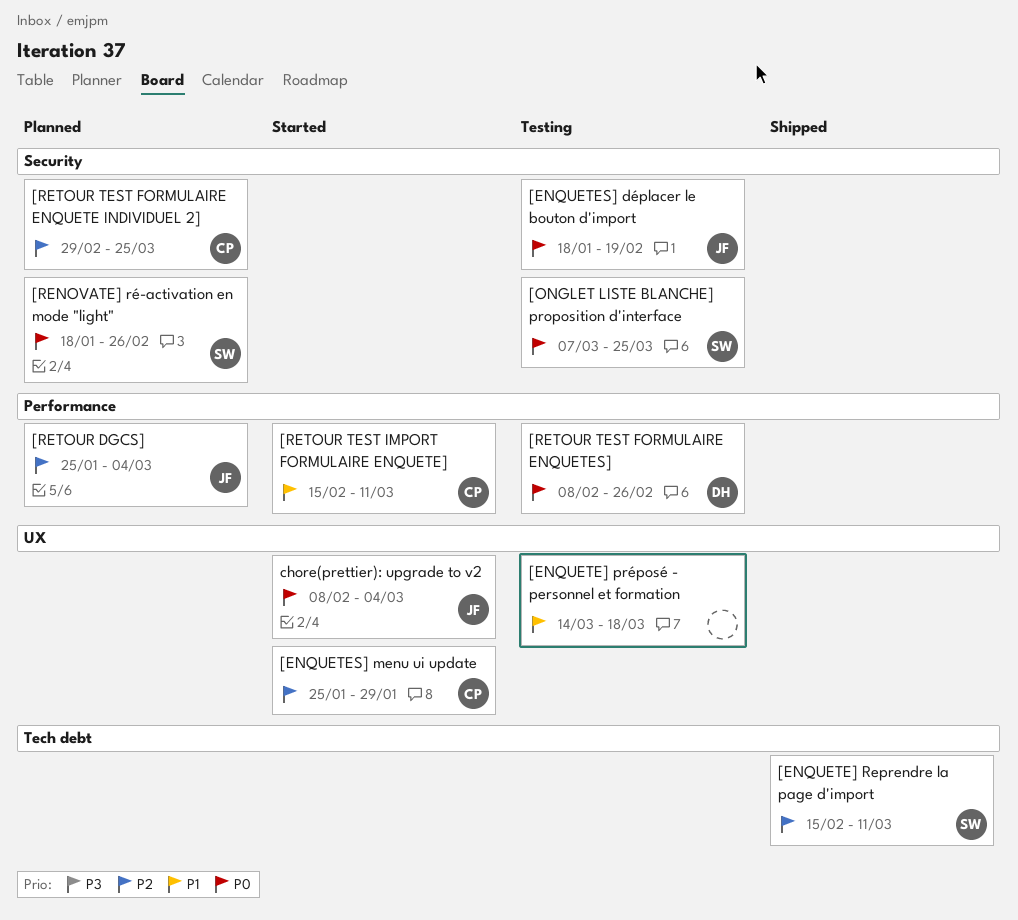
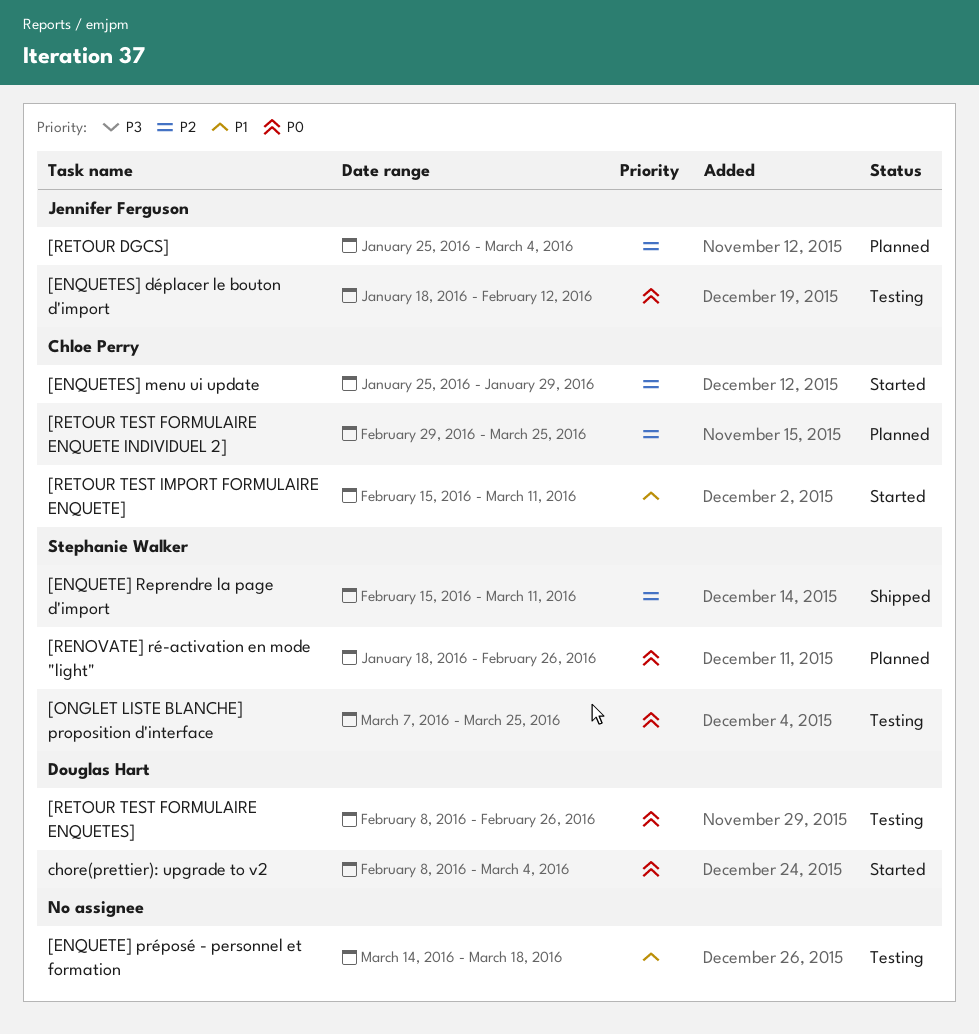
[ENQUETES] déplacer le bouton d'import, due: Feb 19 -> Feb 12
chore(prettier): upgrade to v2, owner: Jennifer Ferguson -> Douglas Hart

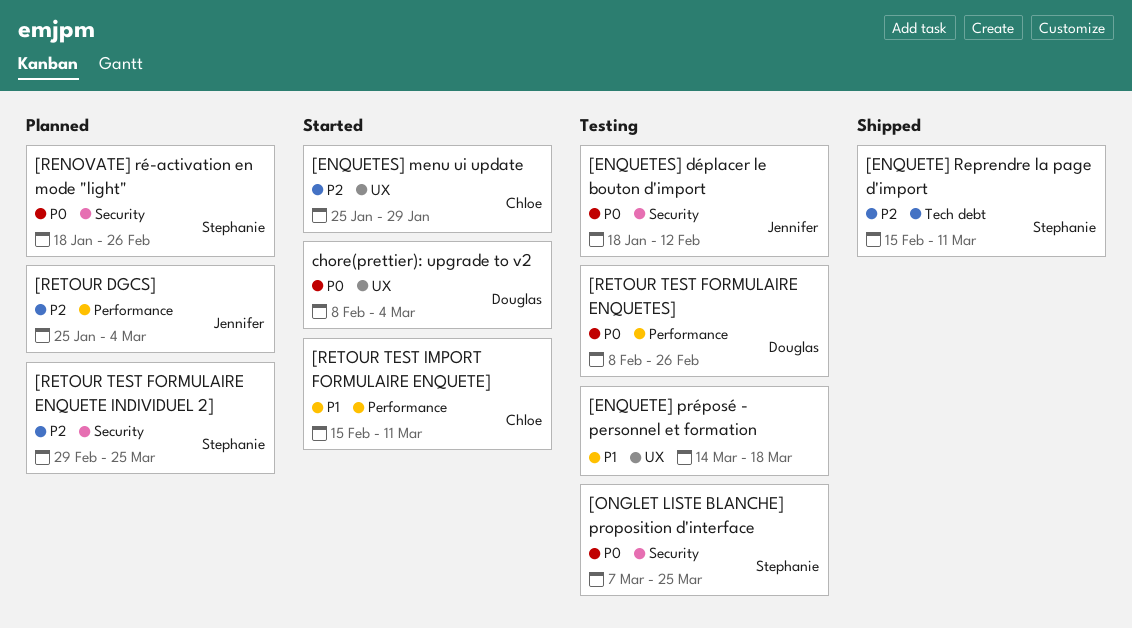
[RETOUR TEST FORMULAIRE ENQUETE INDIVIDUEL 2], owner: Chloe Perry -> Stephanie Walker

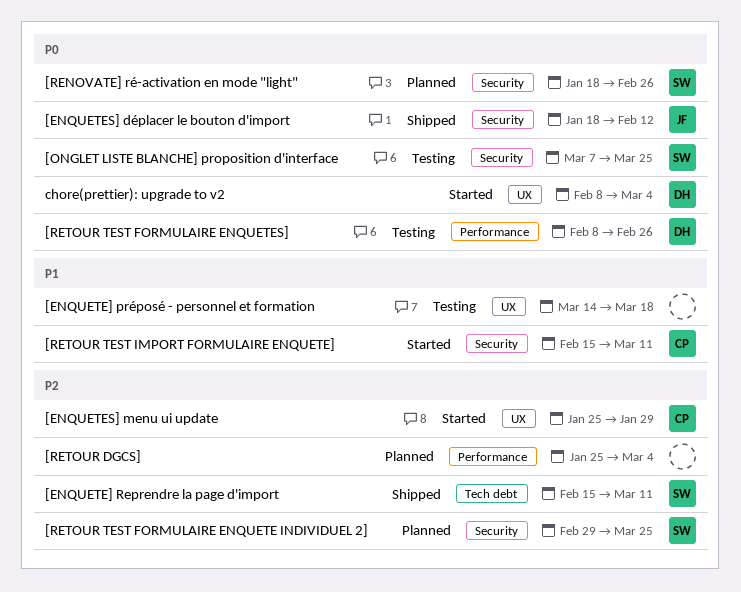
[ENQUETES] déplacer le bouton d'import, status: Testing -> Shipped
[RETOUR DGCS], owner: Jennifer -> none
[RETOUR TEST IMPORT FORMULAIRE ENQUETE], label: Performance -> Security

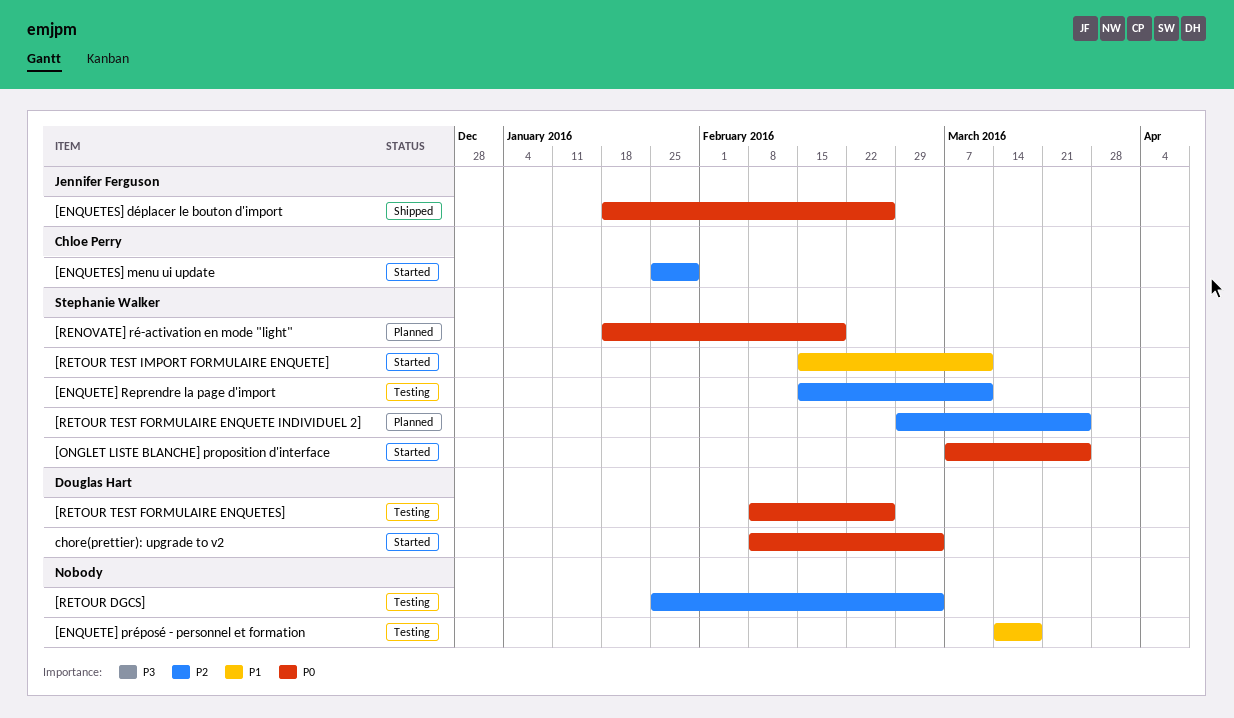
[ENQUETE] Reprendre la page d'import, status: Shipped -> Testing
[ENQUETES] déplacer le bouton d'import, due: Feb 12 -> Feb 26
[ONGLET LISTE BLANCHE] proposition d'interface, status: Testing -> Started
[RENOVATE] ré-activation en mode "light", due: Feb 26 -> Feb 19
[RETOUR DGCS], status: Planned -> Testing
[RETOUR TEST IMPORT FORMULAIRE ENQUETE], owner: Chloe Perry -> Stephanie Walker

